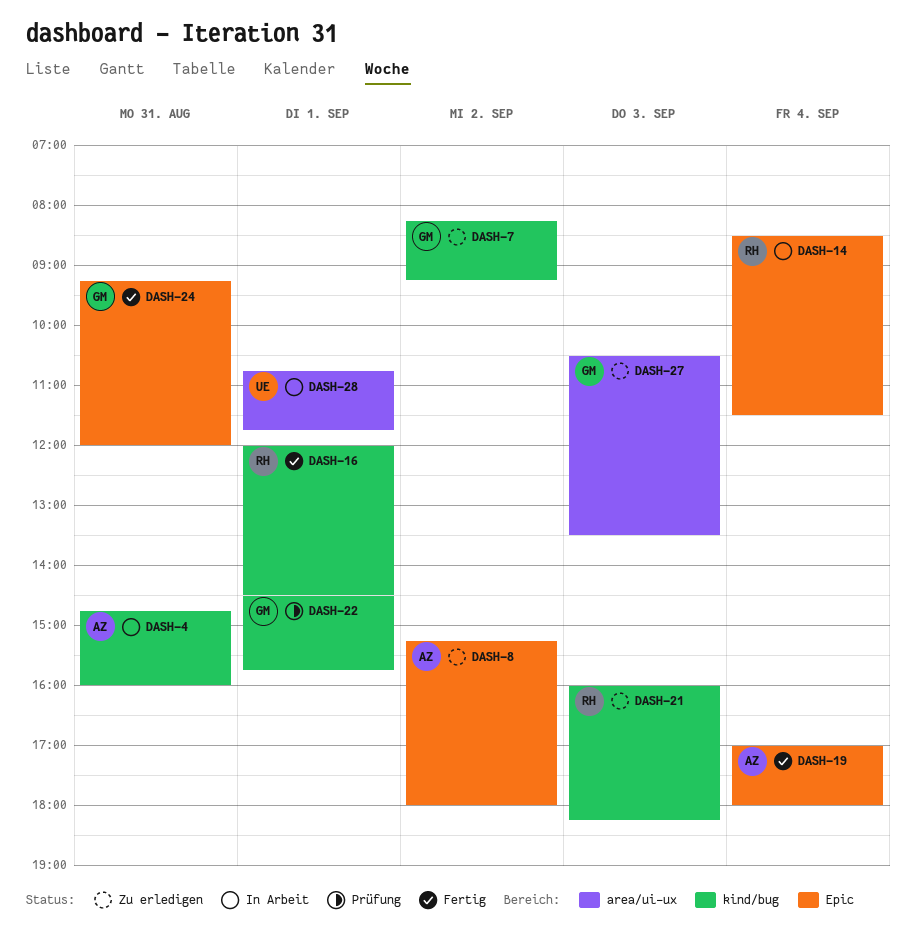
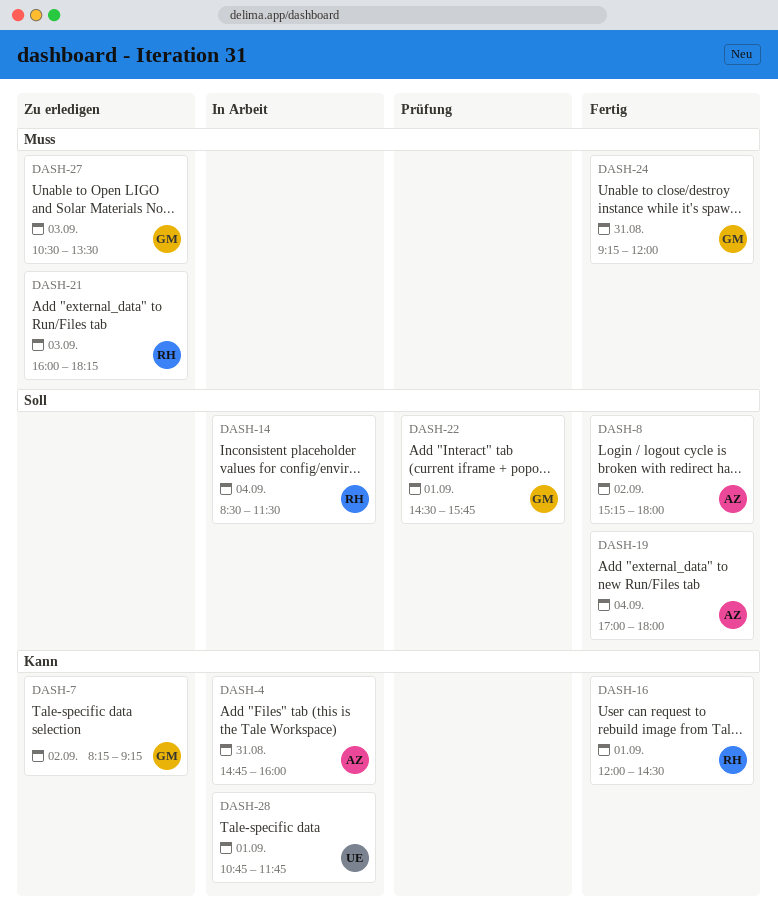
DASH-8, status: Zu erledigen -> Fertig

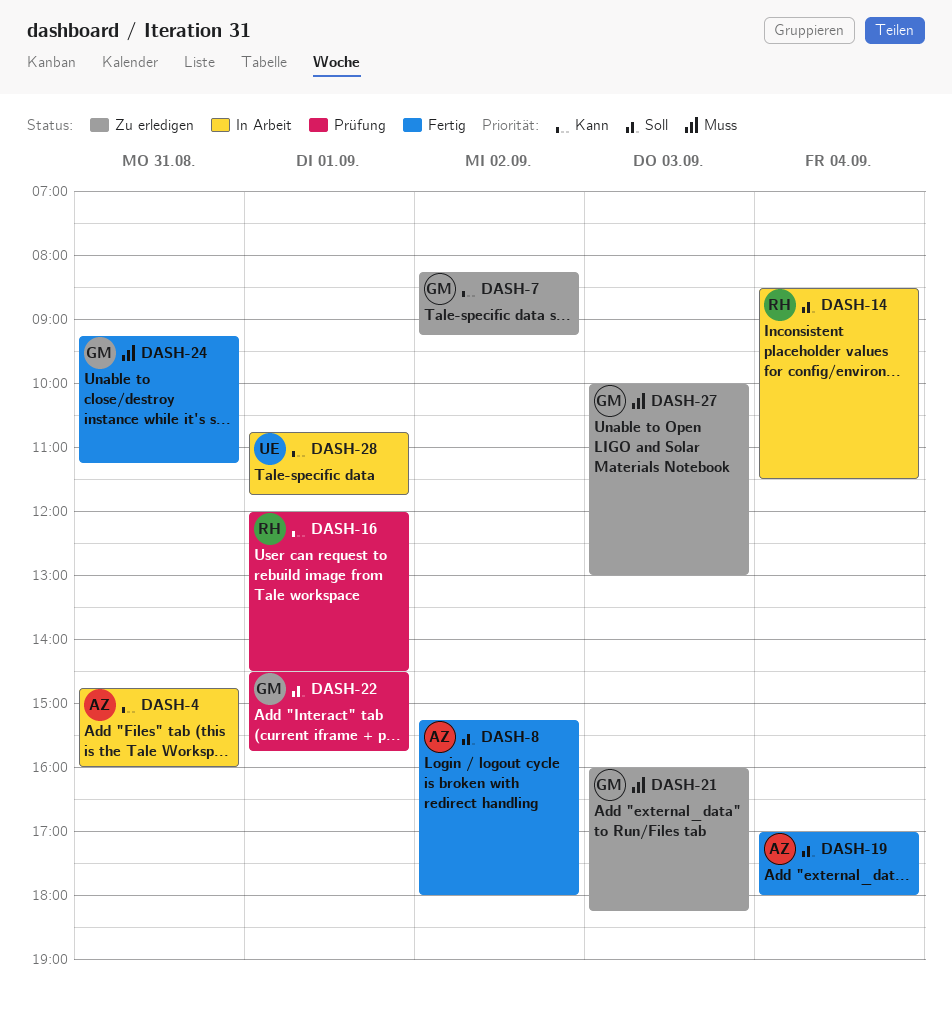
DASH-16, status: Fertig -> Prüfung
DASH-21, owner: RH -> GM
DASH-24, ends: 12:00 -> 11:15
DASH-27, begins: 10:30 -> 10:00
DASH-27, ends: 13:30 -> 13:00

